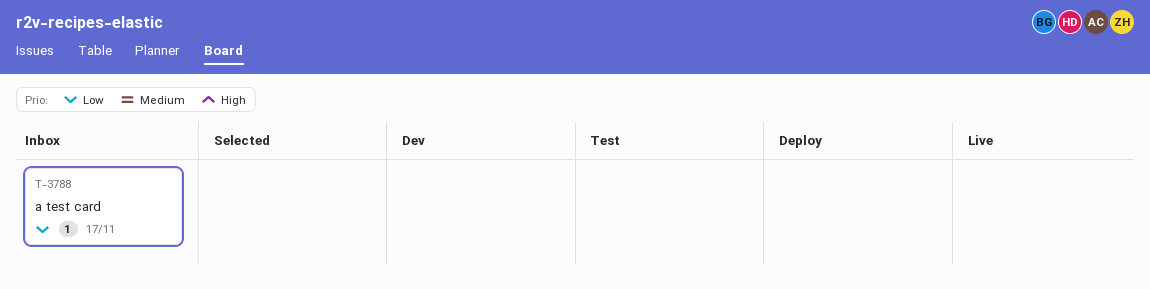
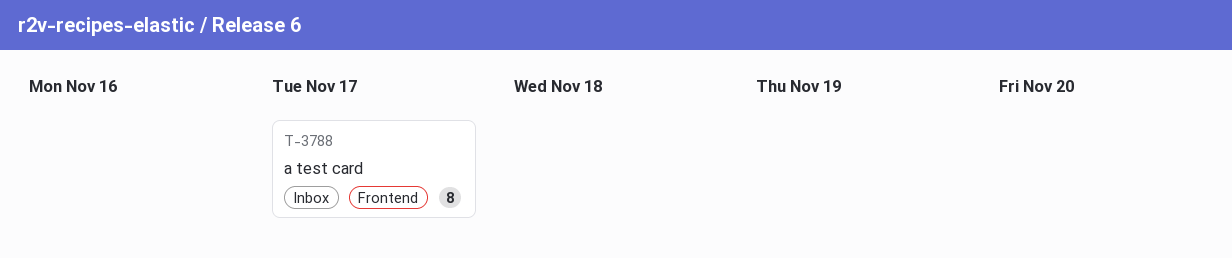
T-3788, estimate: 1 -> 8

